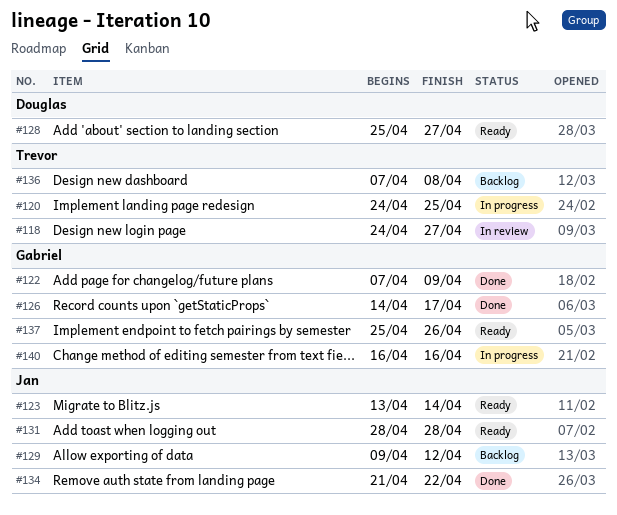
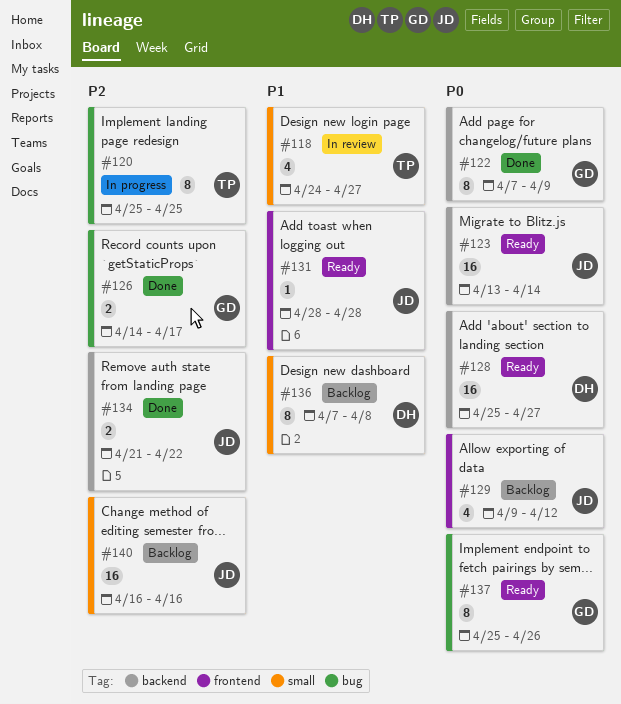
#120, start: Apr 24 -> Apr 25
#136, owner: Trevor -> Douglas
#140, status: In progress -> Backlog
#140, owner: Gabriel -> Jan

